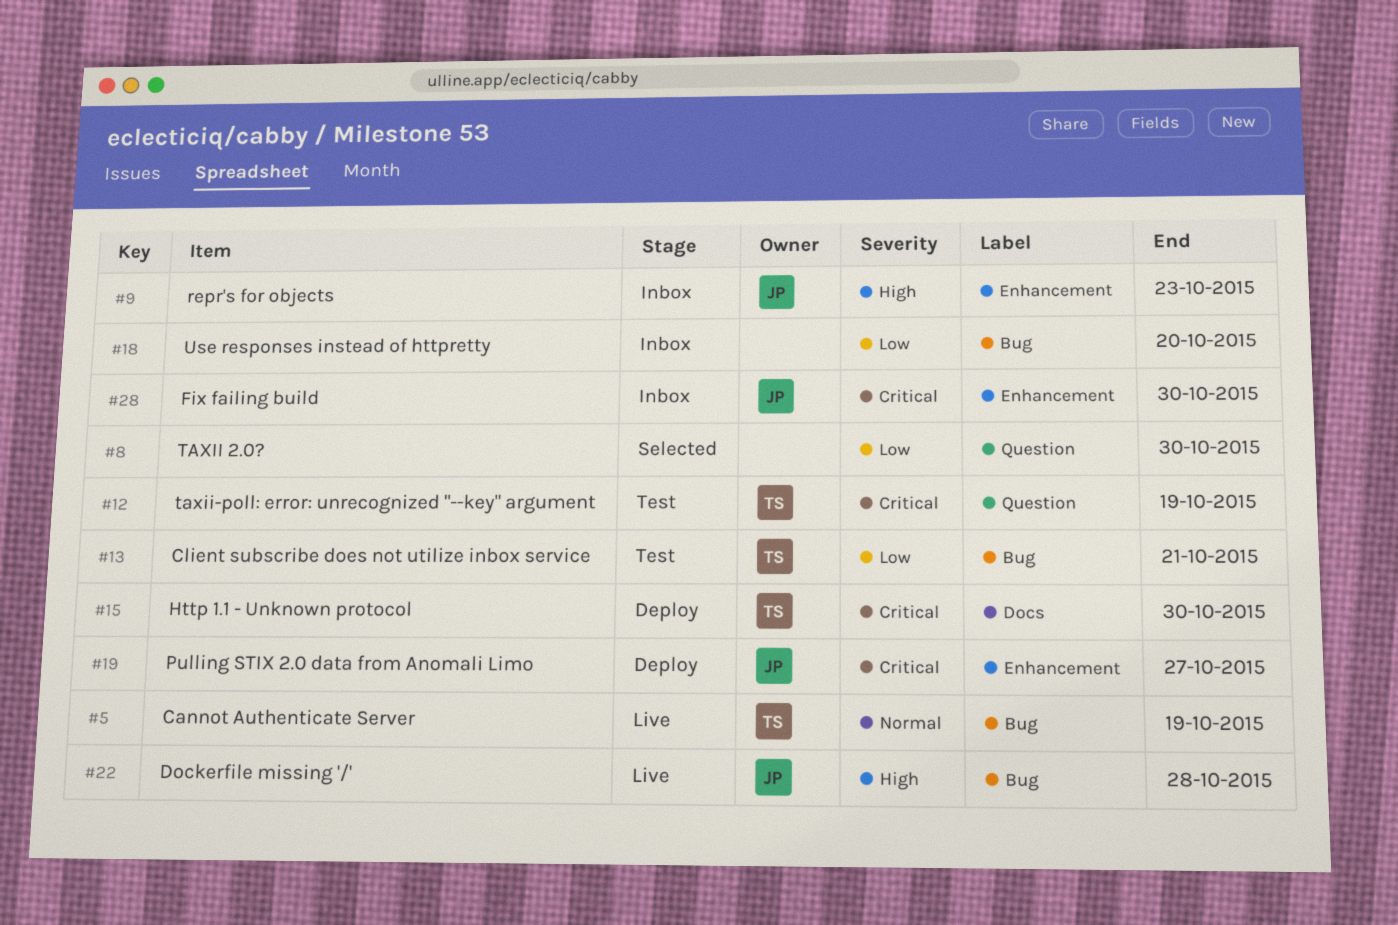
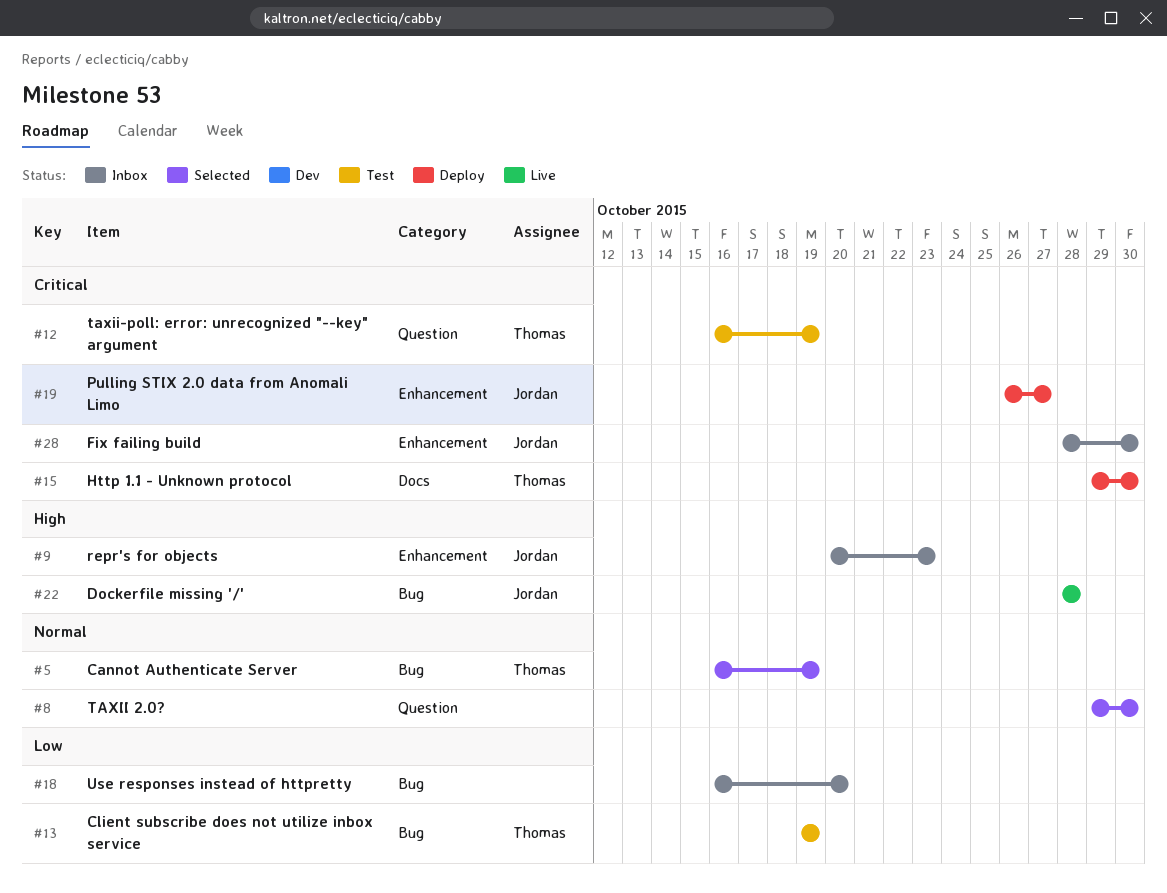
#5, status: Live -> Selected
#8, priority: Low -> Normal
#13, due: Oct 21 -> Oct 19

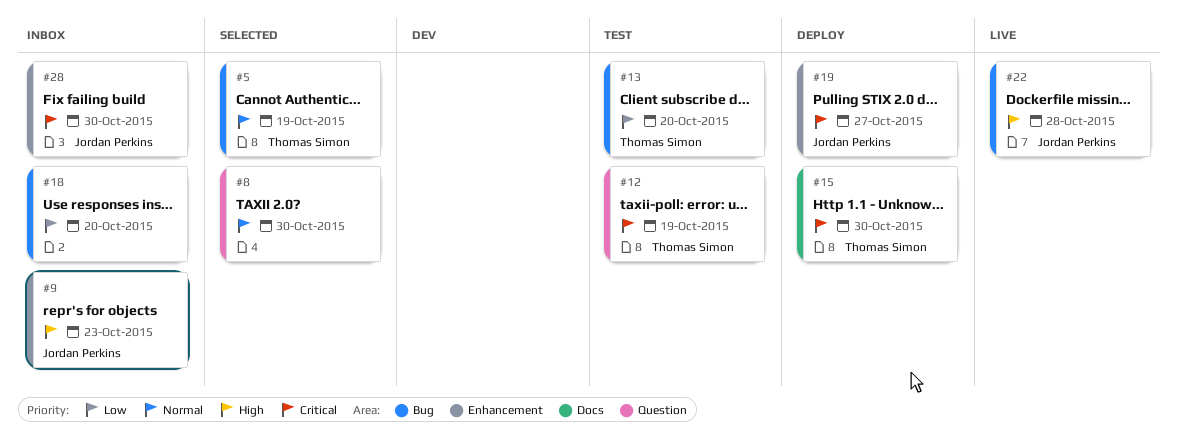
#13, due: Oct 19 -> Oct 20

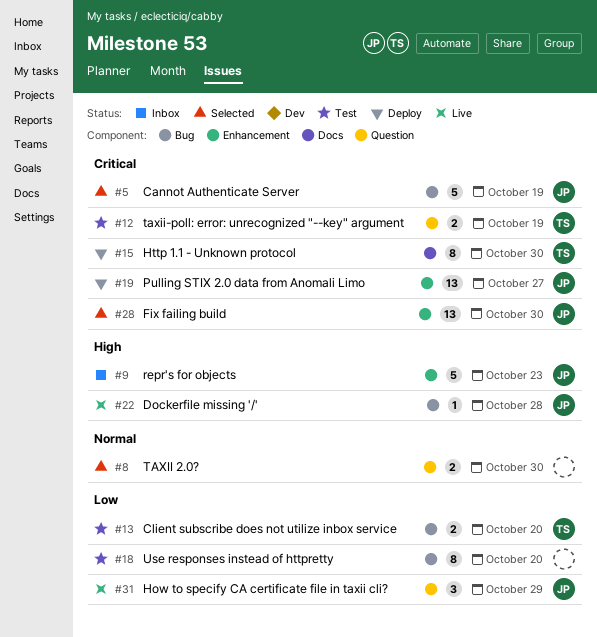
#5, owner: Thomas Simon -> Jordan Perkins
#5, priority: Normal -> Critical
#18, status: Inbox -> Test
#28, status: Inbox -> Selected
#31: none -> present

